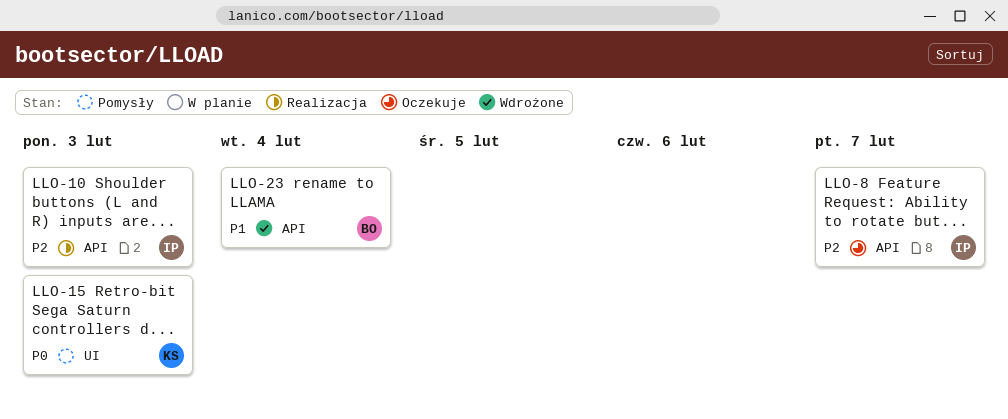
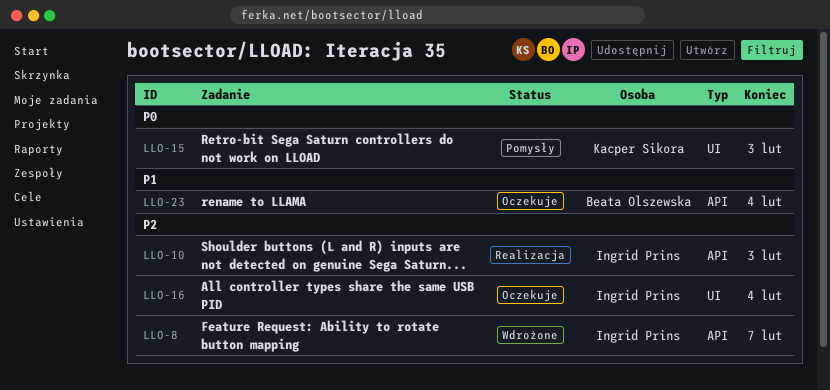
LLO-8, status: Oczekuje -> Wdrożone
LLO-16: none -> present
LLO-23, status: Wdrożone -> Oczekuje

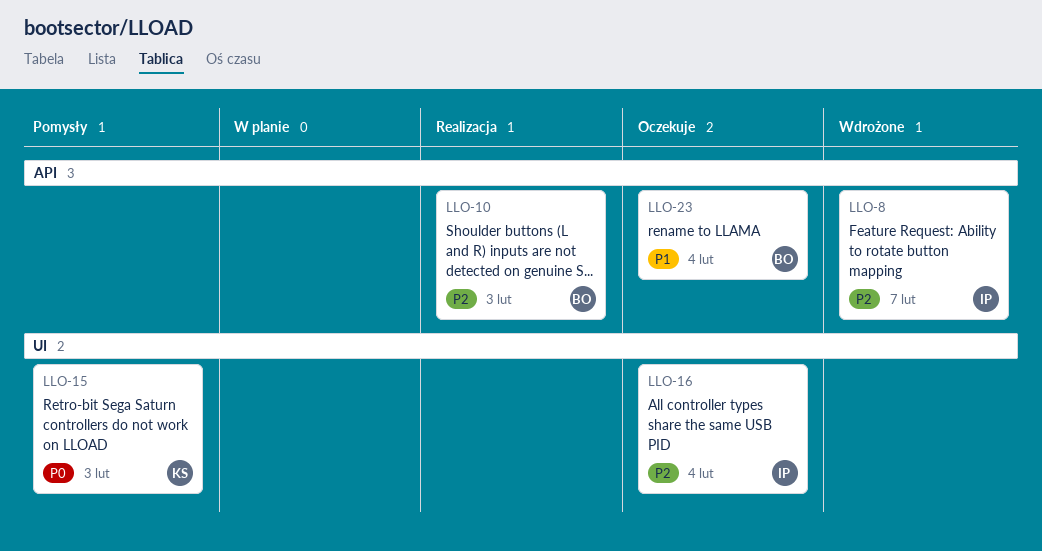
LLO-10, owner: Ingrid Prins -> Beata Olszewska

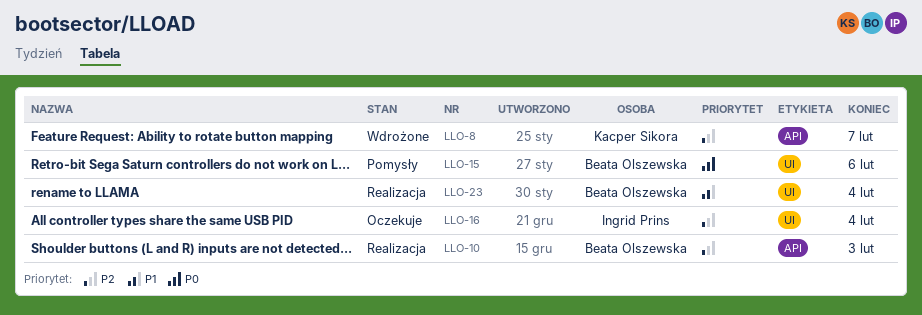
LLO-8, owner: Ingrid Prins -> Kacper Sikora
LLO-15, owner: Kacper Sikora -> Beata Olszewska
LLO-15, due: Feb 3 -> Feb 6
LLO-23, status: Oczekuje -> Realizacja
LLO-23, label: API -> UI

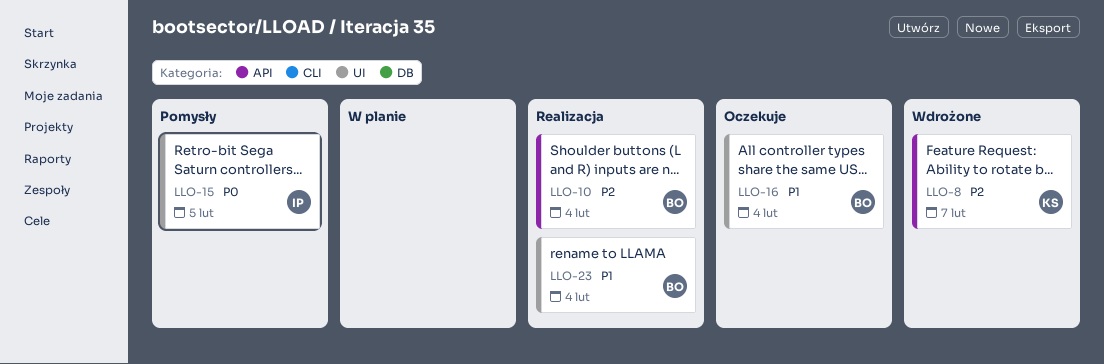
LLO-10, due: Feb 3 -> Feb 4
LLO-15, owner: Beata Olszewska -> Ingrid Prins
LLO-15, due: Feb 6 -> Feb 5
LLO-16, owner: Ingrid Prins -> Beata Olszewska
LLO-16, priority: P2 -> P1

